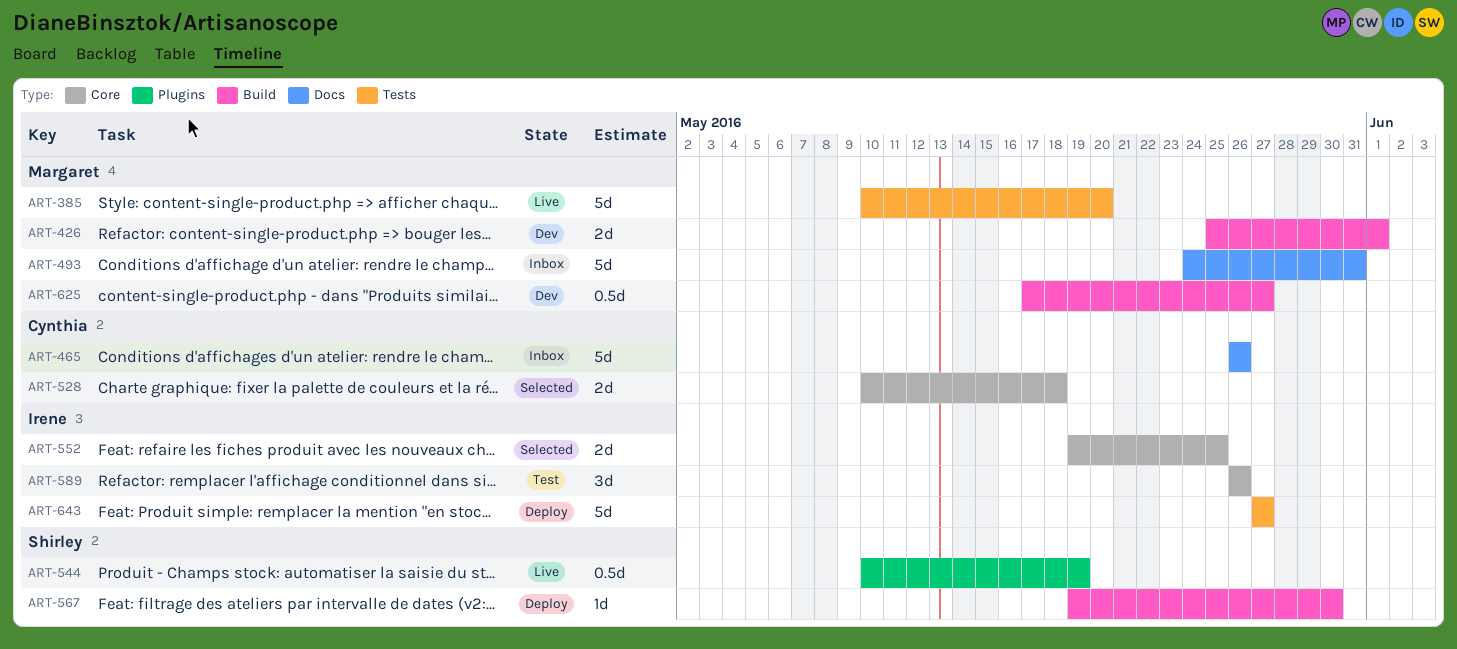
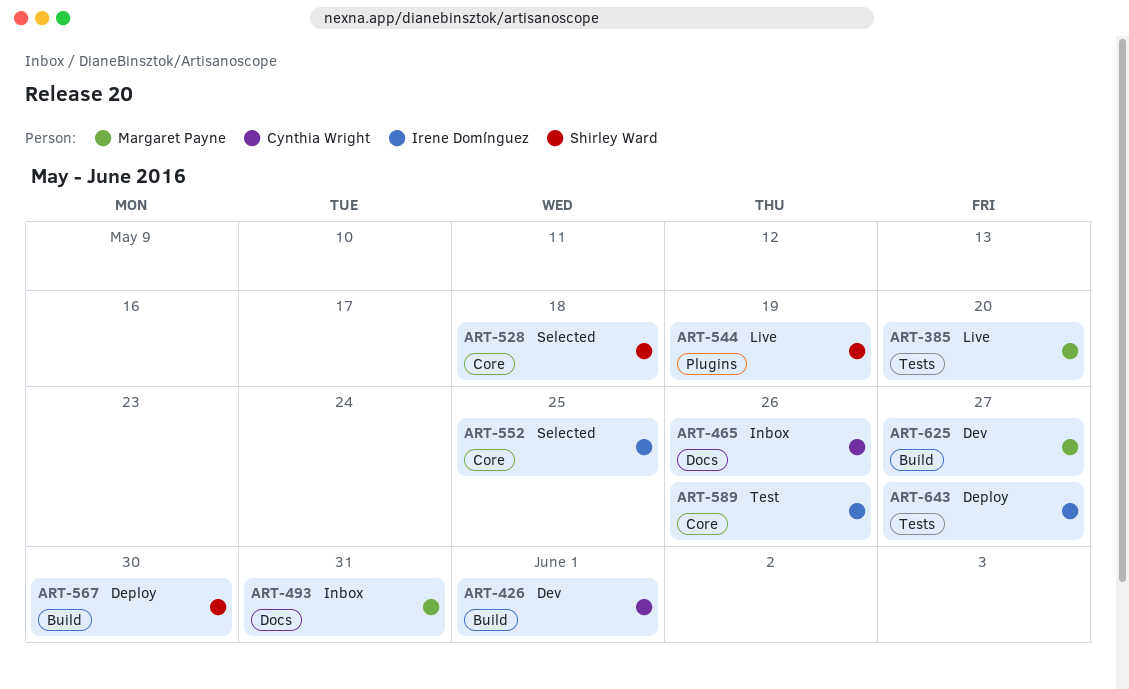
ART-426, owner: Margaret Payne -> Cynthia Wright
ART-528, owner: Cynthia Wright -> Shirley Ward

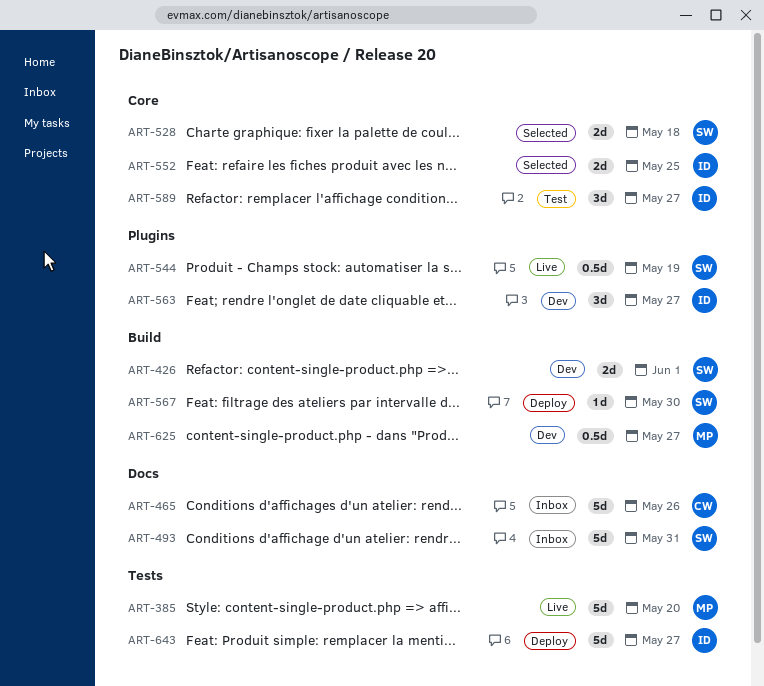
ART-426, owner: Cynthia Wright -> Shirley Ward
ART-493, owner: Margaret Payne -> Shirley Ward
ART-563: none -> present
ART-589, due: May 26 -> May 27

